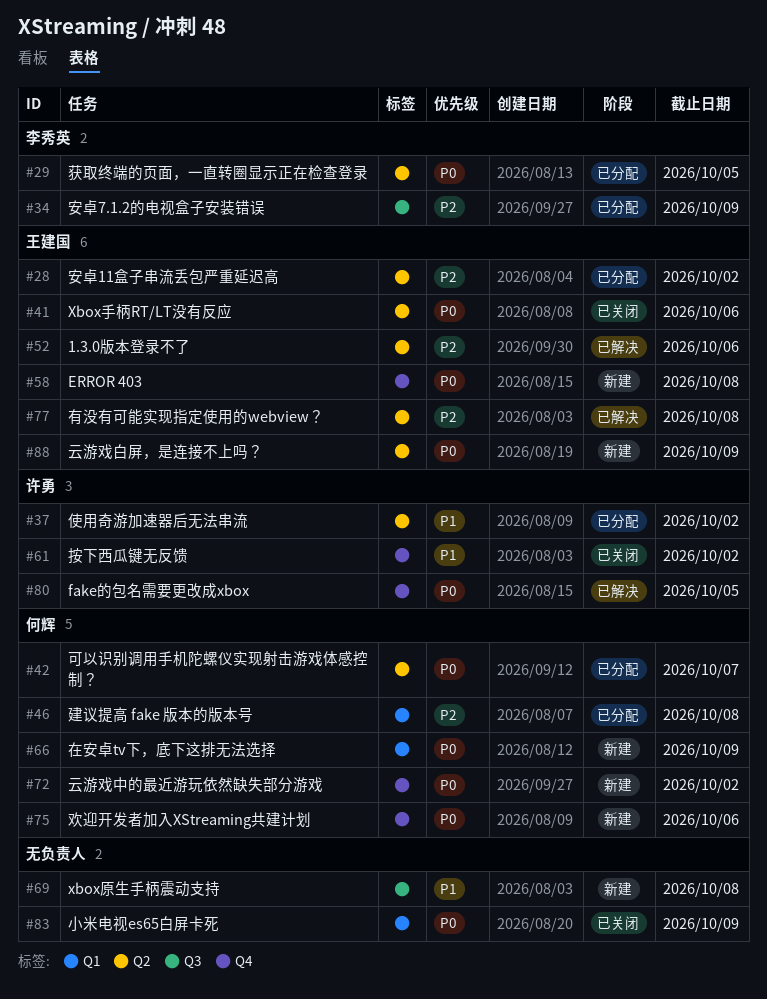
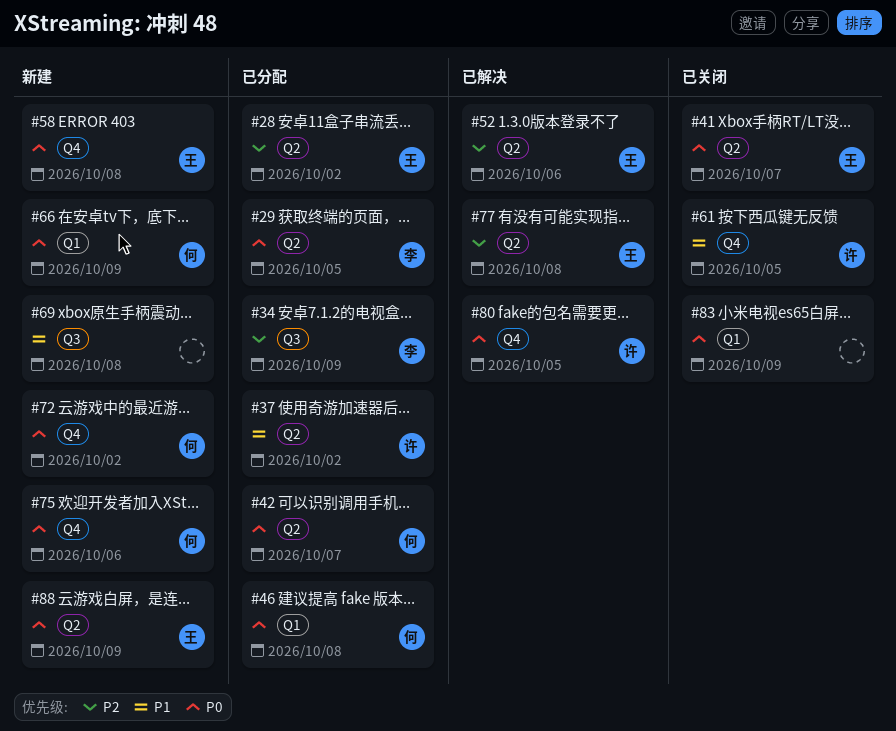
#41, due: Oct 6 -> Oct 7
#46, priority: P2 -> P0
#61, due: Oct 2 -> Oct 5

